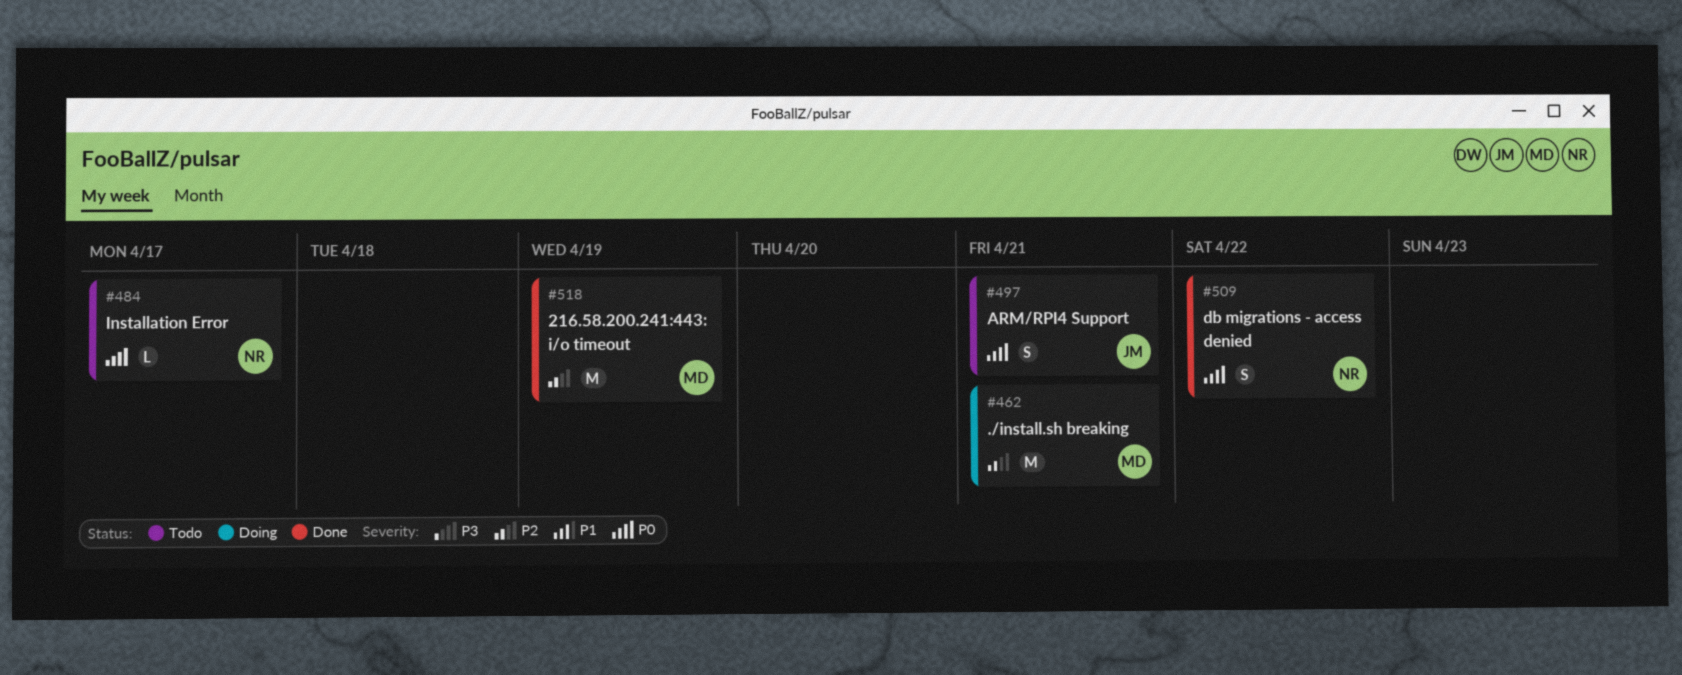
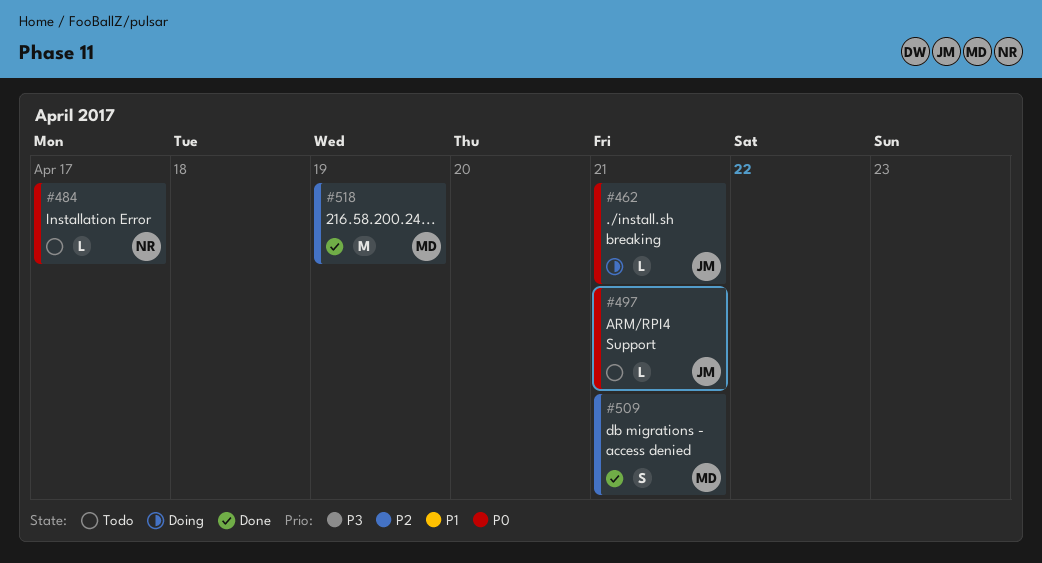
#462, owner: MD -> JM
#462, priority: P2 -> P0
#462, estimate: M -> L
#497, estimate: S -> L
#509, owner: NR -> MD
#509, priority: P0 -> P2
#509, due: Apr 22 -> Apr 21

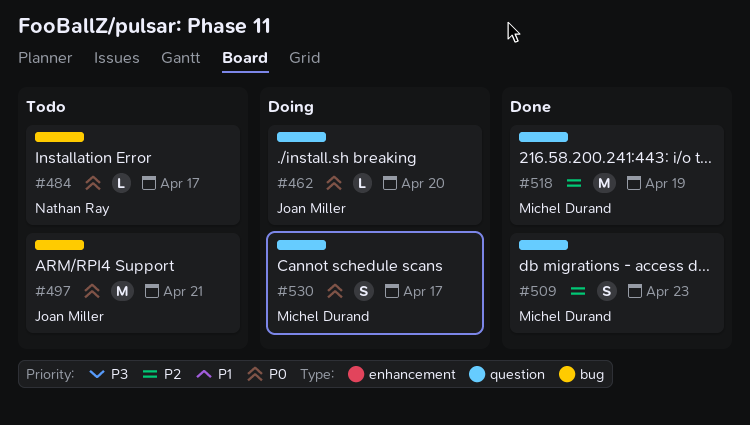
#462, due: Apr 21 -> Apr 20
#497, estimate: L -> M
#509, due: Apr 21 -> Apr 23
#530: none -> present

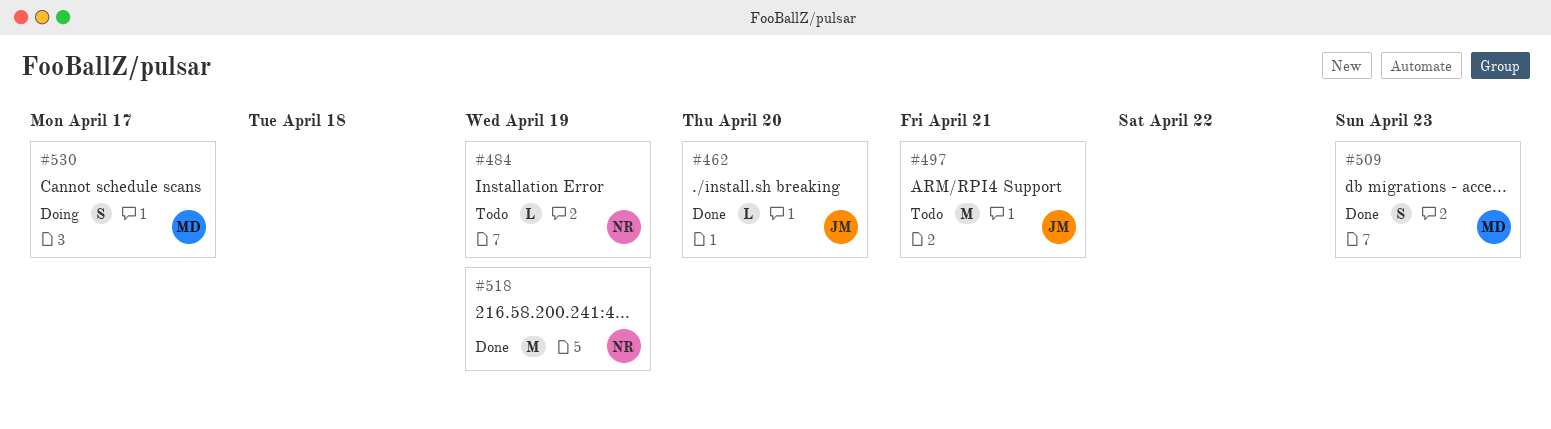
#462, status: Doing -> Done
#484, due: Apr 17 -> Apr 19
#518, owner: Michel Durand -> Nathan Ray

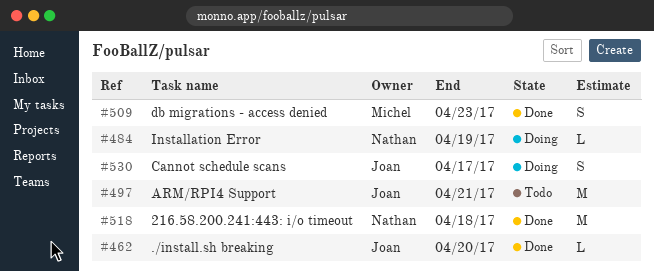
#484, status: Todo -> Doing
#518, due: Apr 19 -> Apr 18
#530, owner: Michel -> Joan

